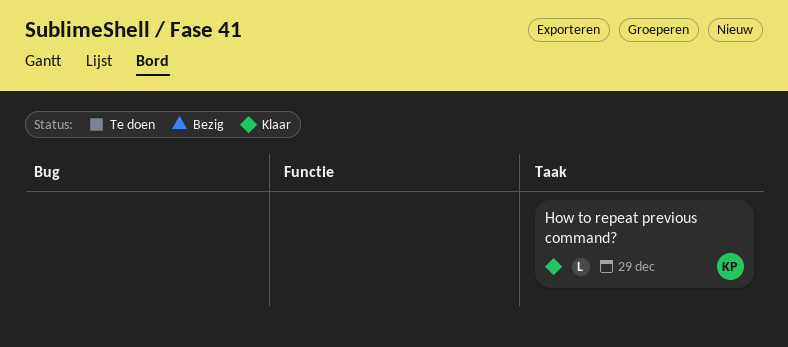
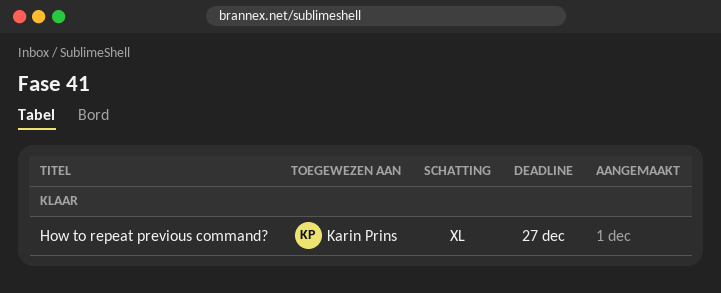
How to repeat previous command?, estimate: L -> XL
How to repeat previous command?, due: Dec 29 -> Dec 27

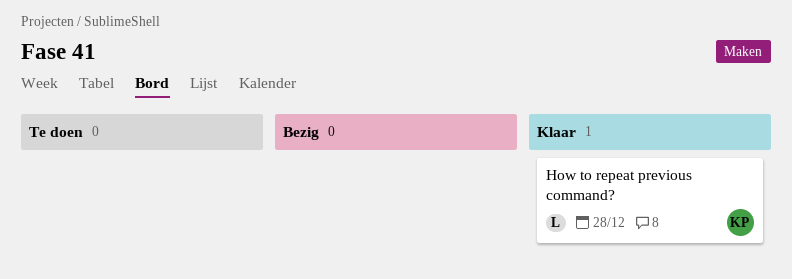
How to repeat previous command?, estimate: XL -> L
How to repeat previous command?, due: Dec 27 -> Dec 28

